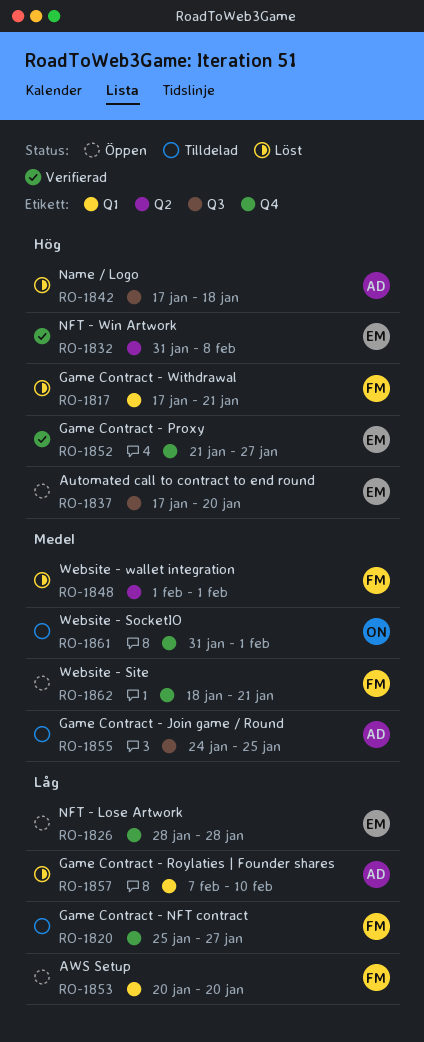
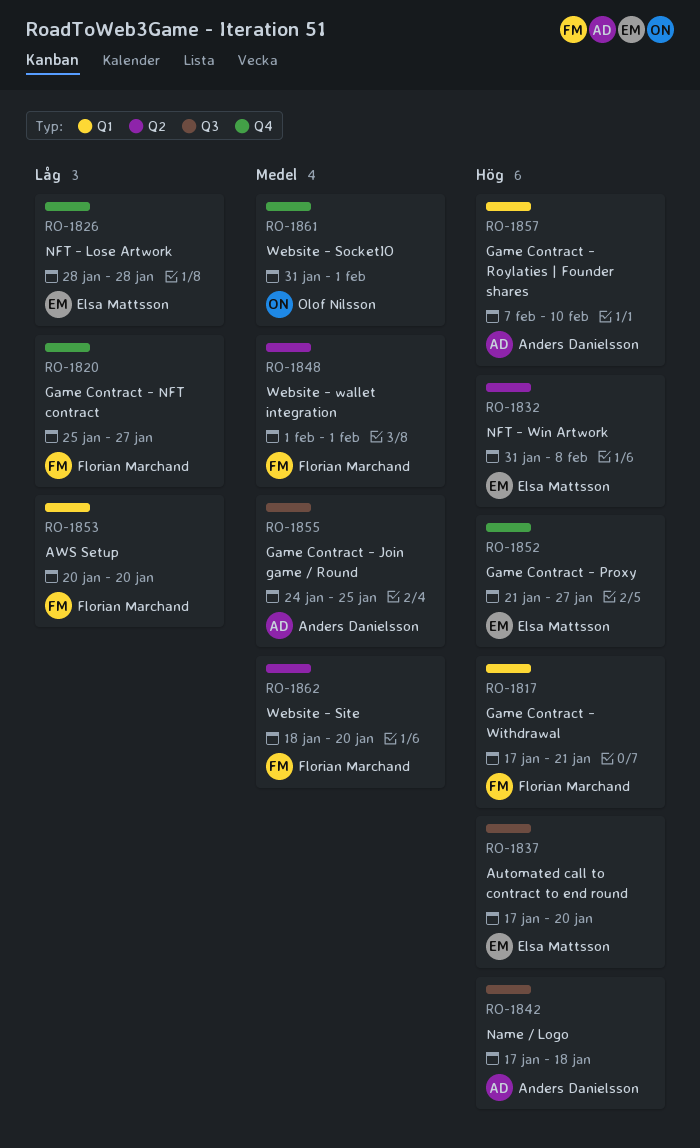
RO-1857, priority: Låg -> Hög
RO-1862, label: Q4 -> Q2
RO-1862, due: Jan 21 -> Jan 20

